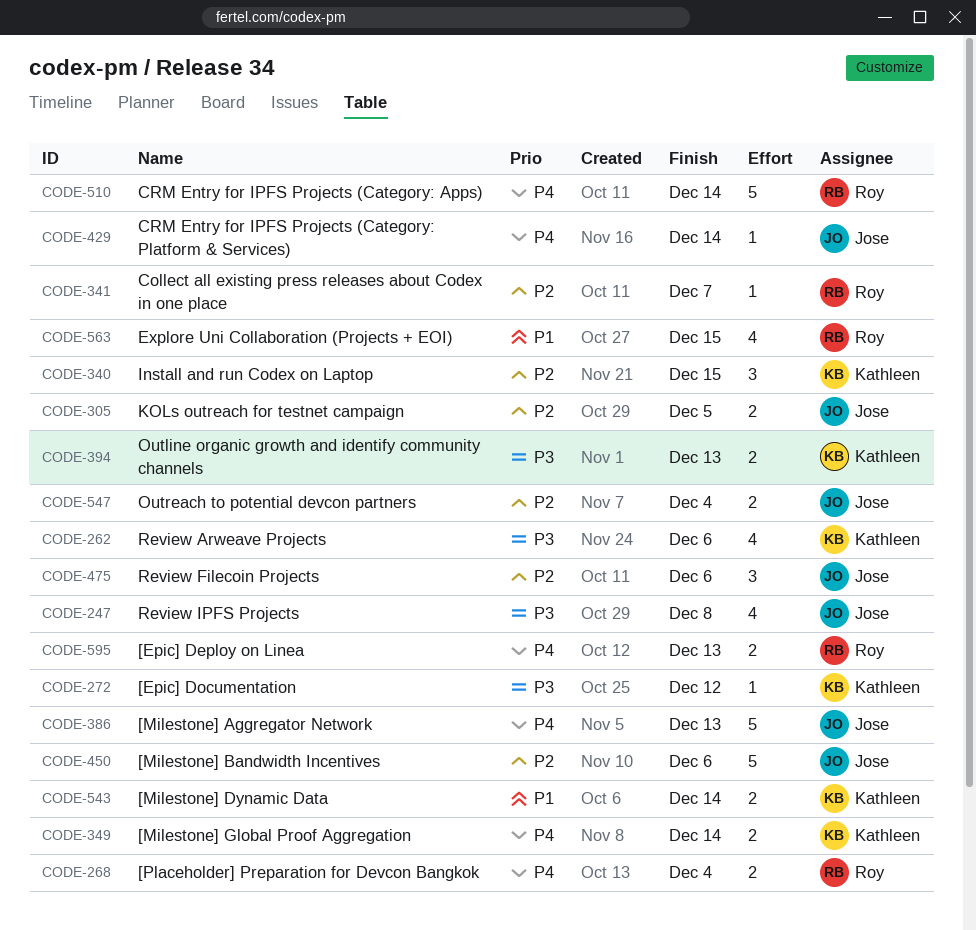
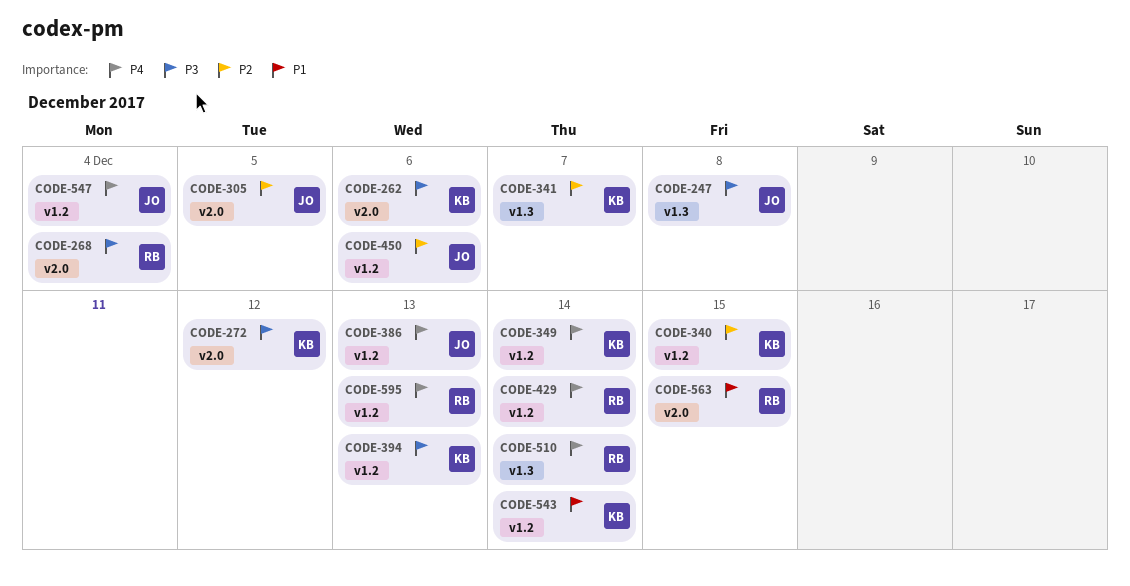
CODE-268, priority: P4 -> P3
CODE-341, owner: Roy -> Kathleen
CODE-429, owner: Jose -> Roy
CODE-475: present -> none
CODE-547, priority: P2 -> P4

